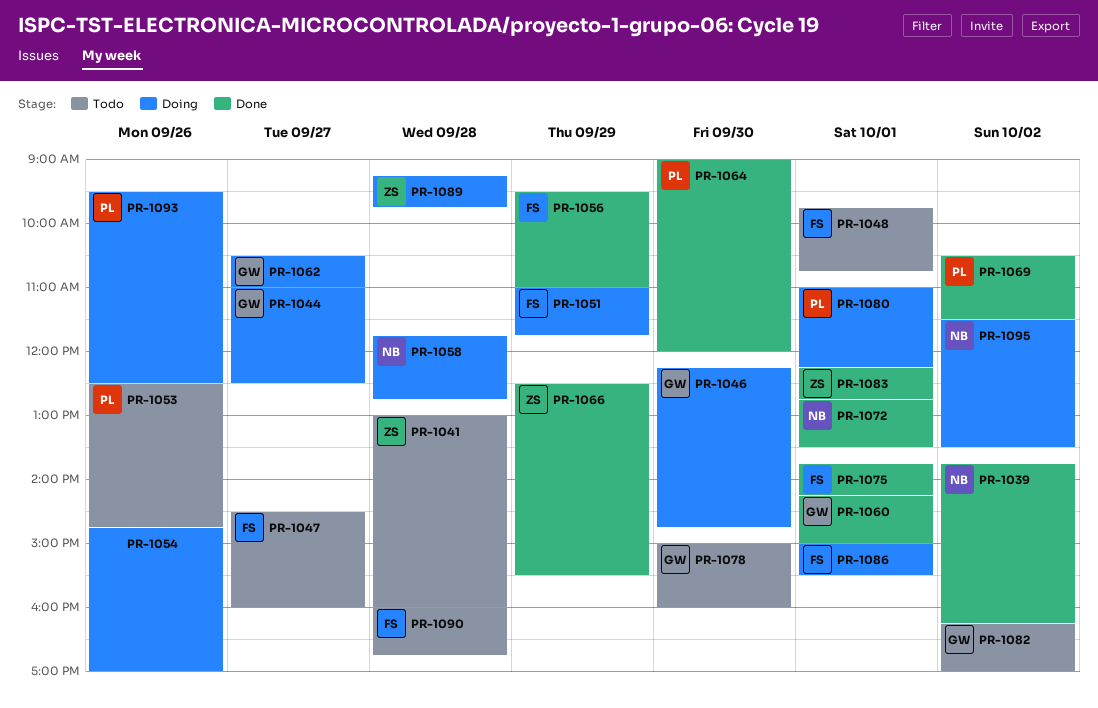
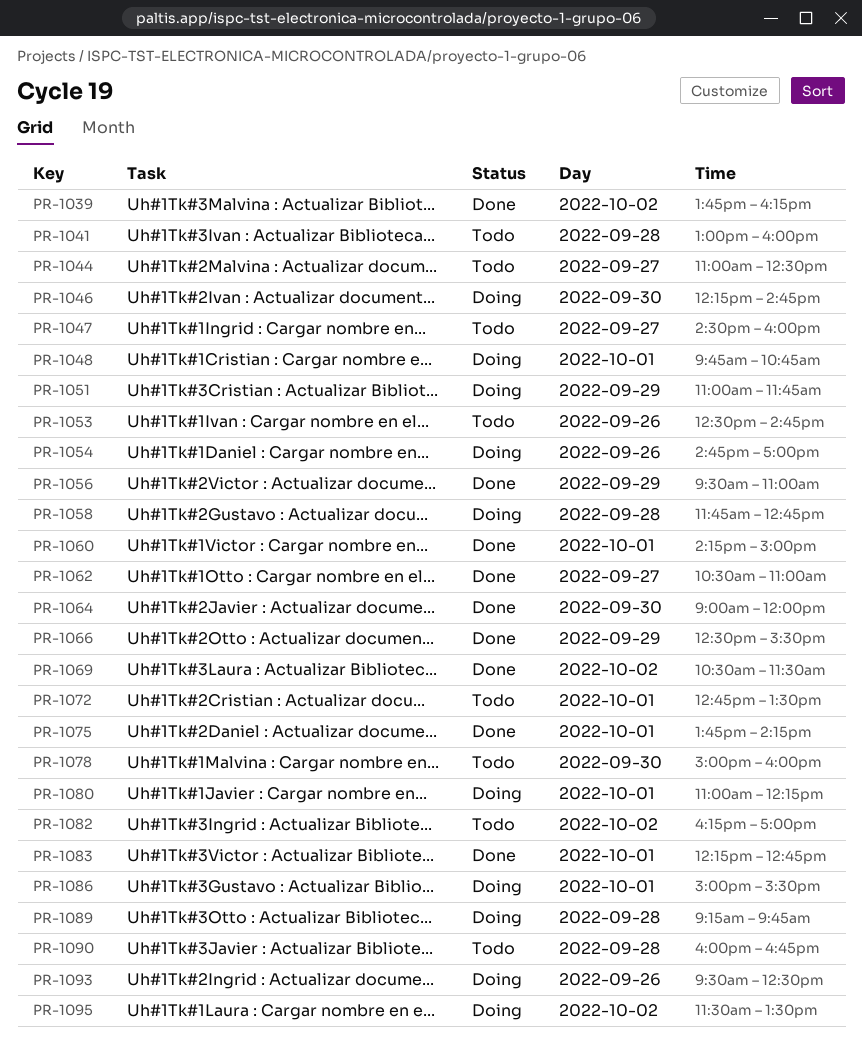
PR-1044, status: Doing -> Todo
PR-1048, status: Todo -> Doing
PR-1062, status: Doing -> Done
PR-1072, status: Done -> Todo

